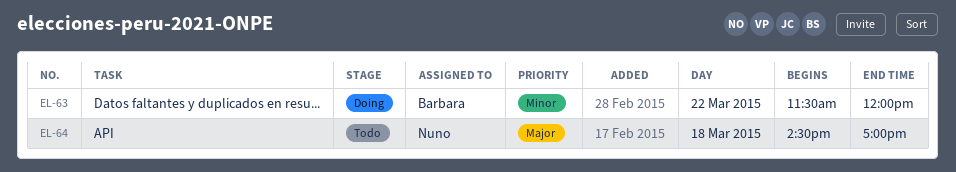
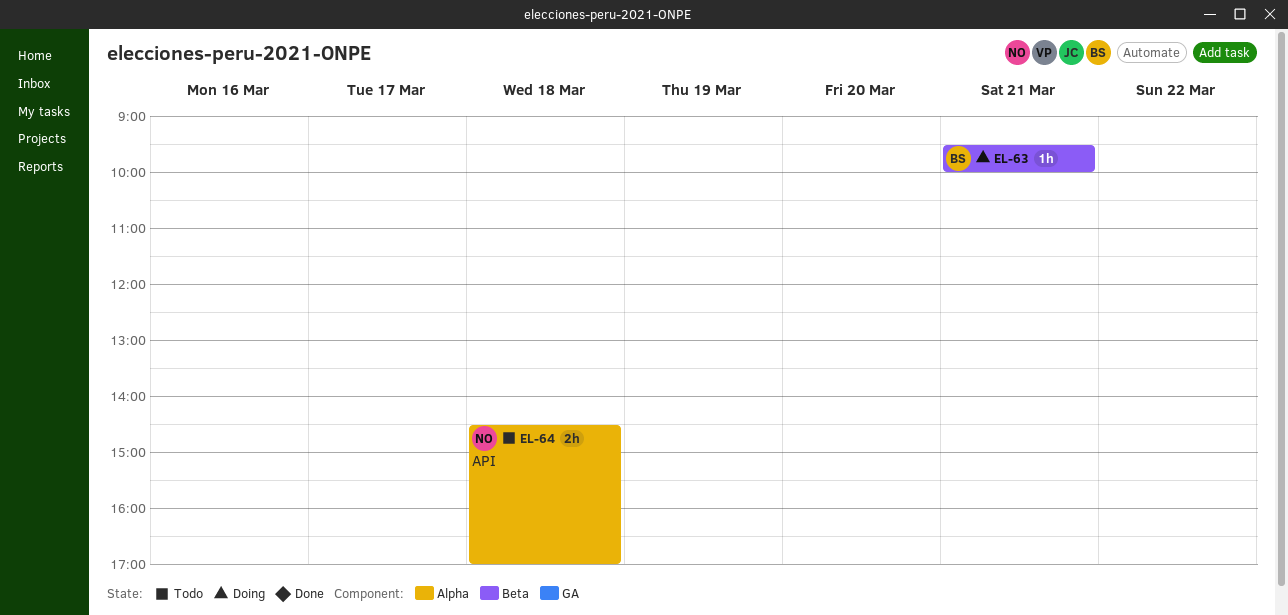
EL-63, day: Mar 22 -> Mar 21
EL-63, begins: 11:30 -> 09:30
EL-63, ends: 12:00 -> 10:00

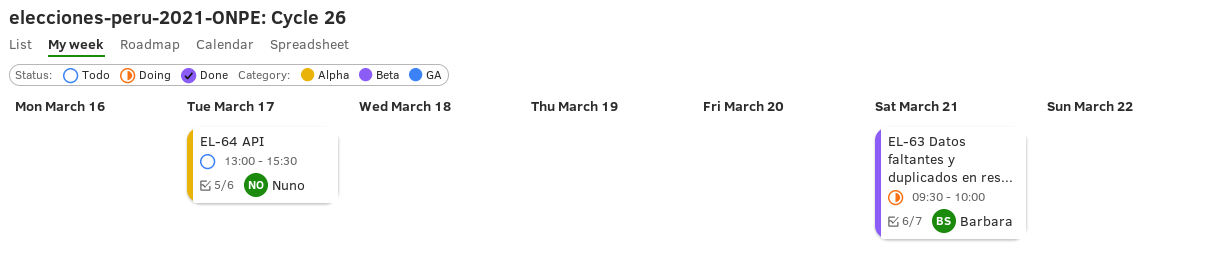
EL-64, day: Mar 18 -> Mar 17
EL-64, begins: 14:30 -> 13:00
EL-64, ends: 17:00 -> 15:30

